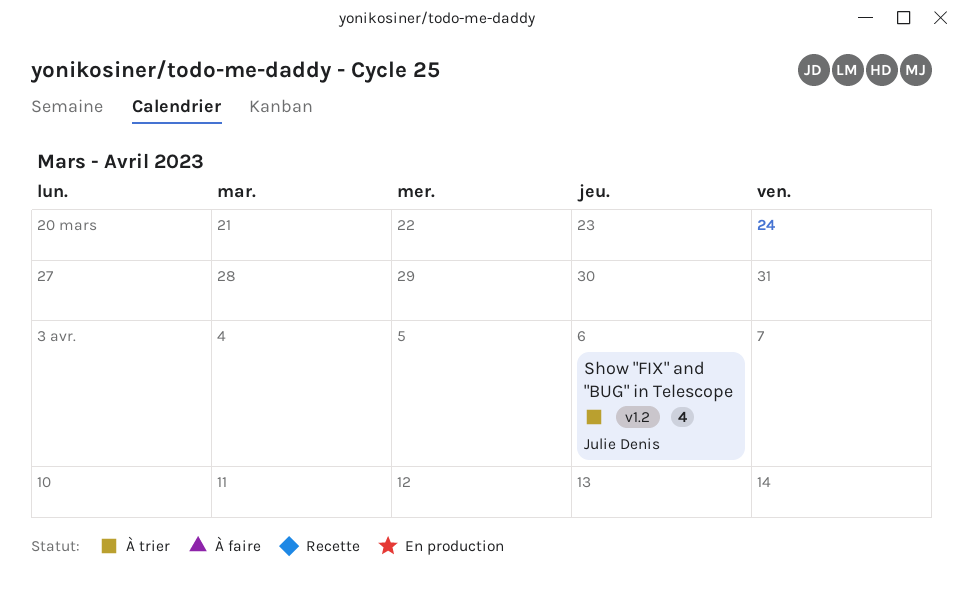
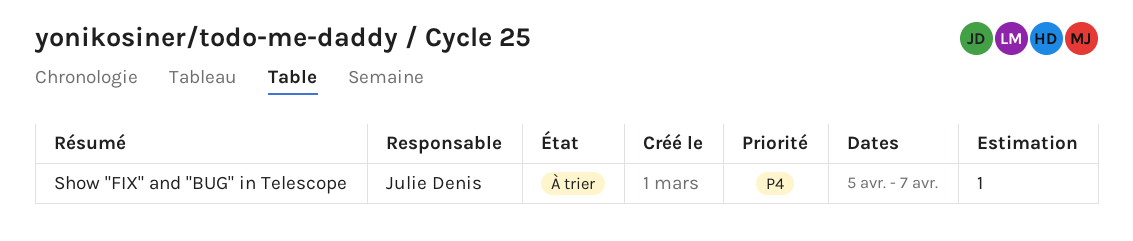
Show "FIX" and "BUG" in Telescope, estimate: 4 -> 1
Show "FIX" and "BUG" in Telescope, due: Apr 6 -> Apr 7

